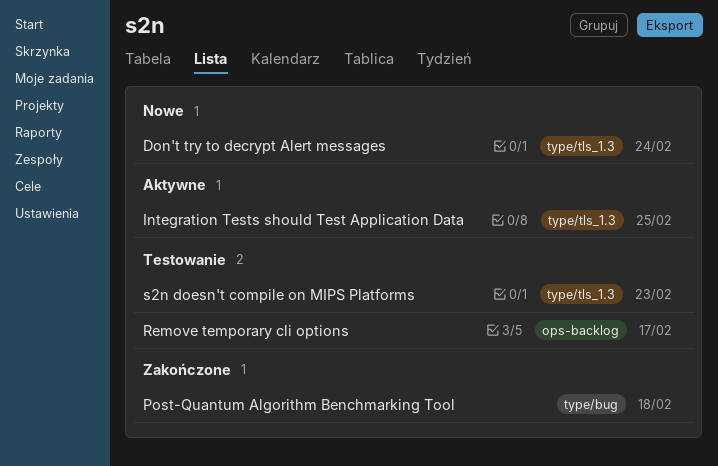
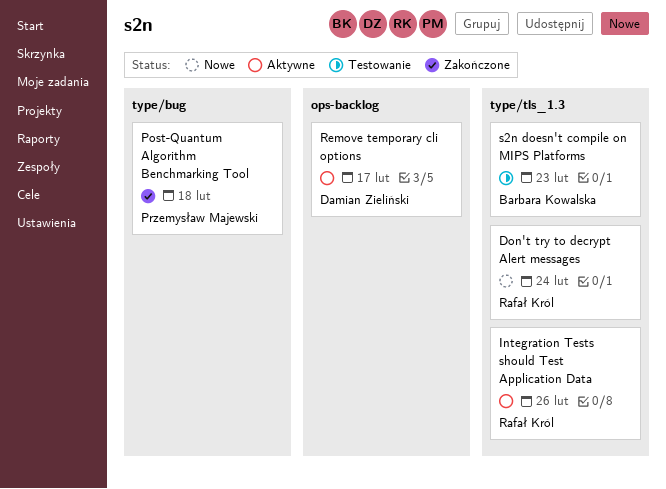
Integration Tests should Test Application Data, due: Feb 25 -> Feb 26
Remove temporary cli options, status: Testowanie -> Aktywne

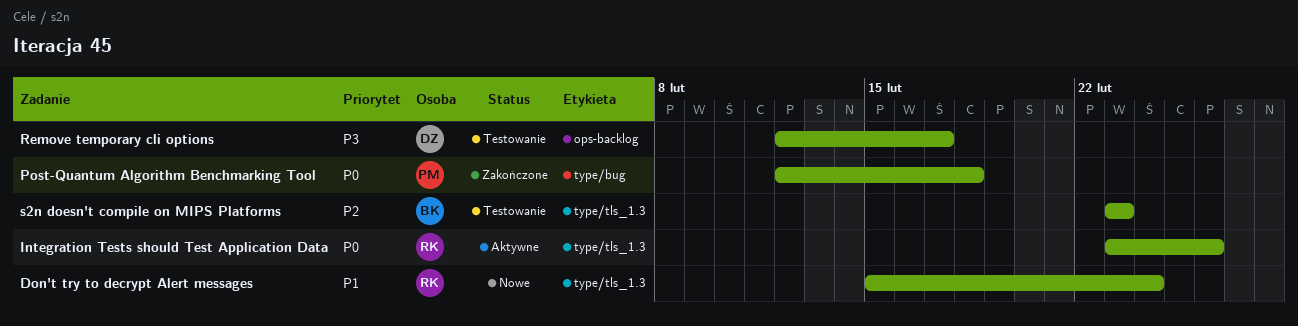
Remove temporary cli options, status: Aktywne -> Testowanie

